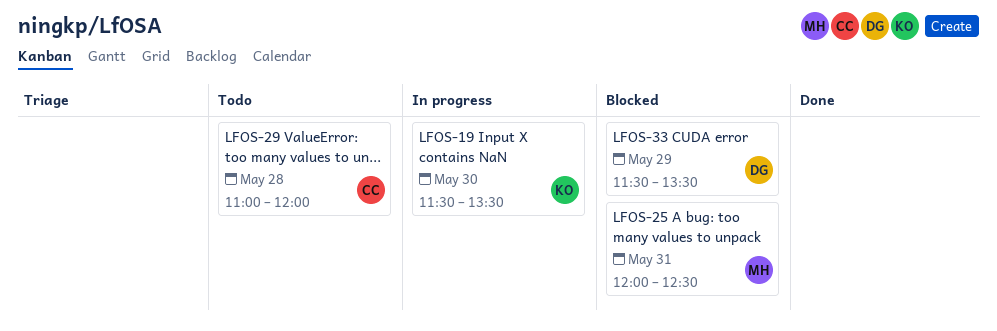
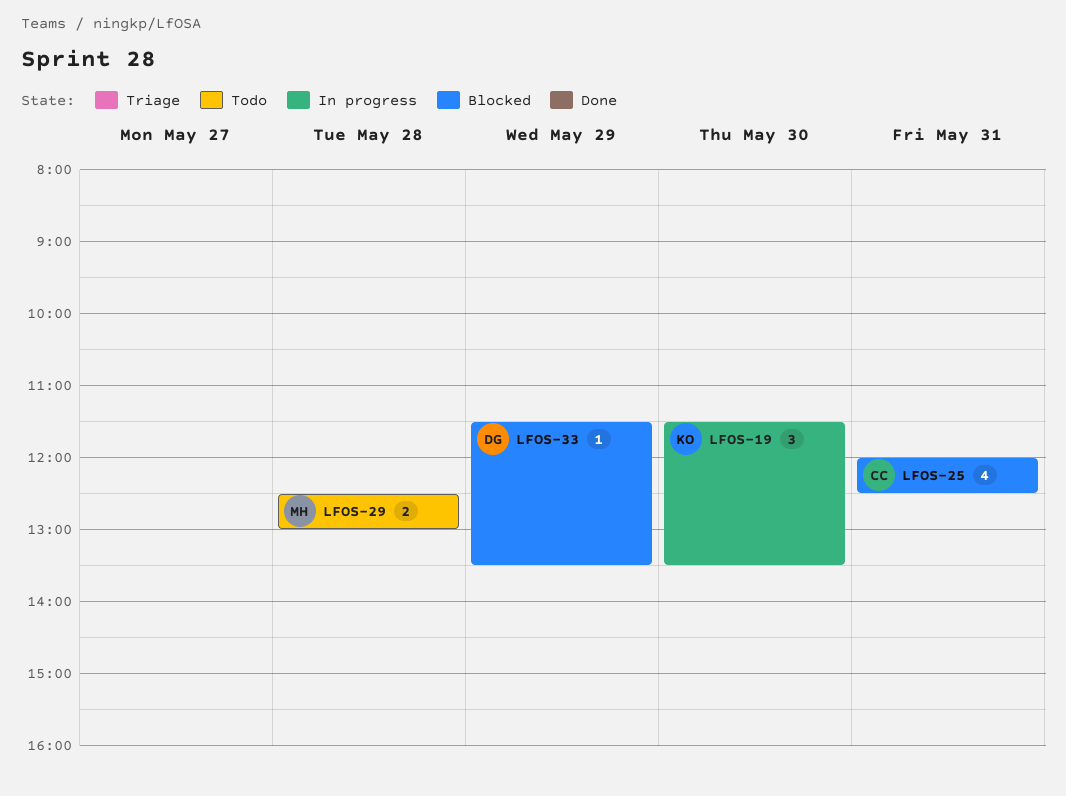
LFOS-25, owner: MH -> CC
LFOS-29, owner: CC -> MH
LFOS-29, begins: 11:00 -> 12:30
LFOS-29, ends: 12:00 -> 13:00

